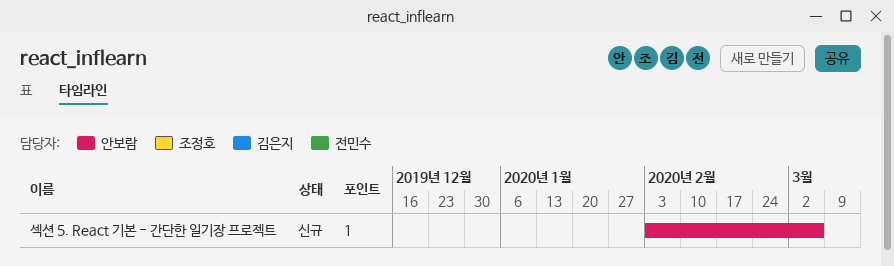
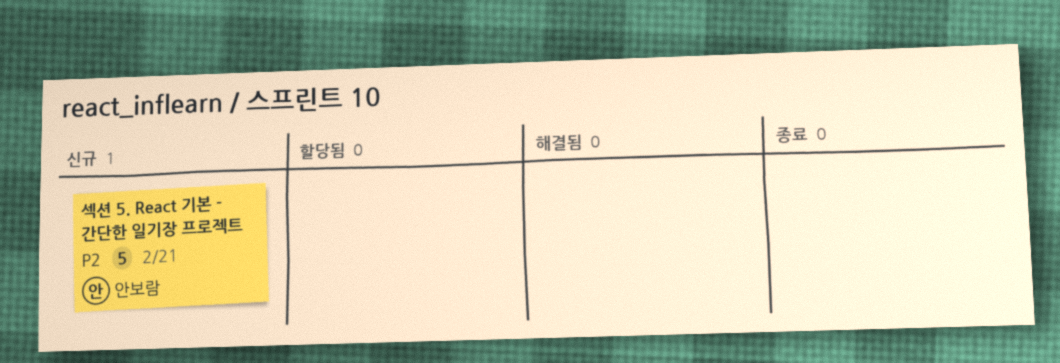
섹션 5. React 기본 - 간단한 일기장 프로젝트, estimate: 1 -> 5
섹션 5. React 기본 - 간단한 일기장 프로젝트, due: Mar 6 -> Feb 21

